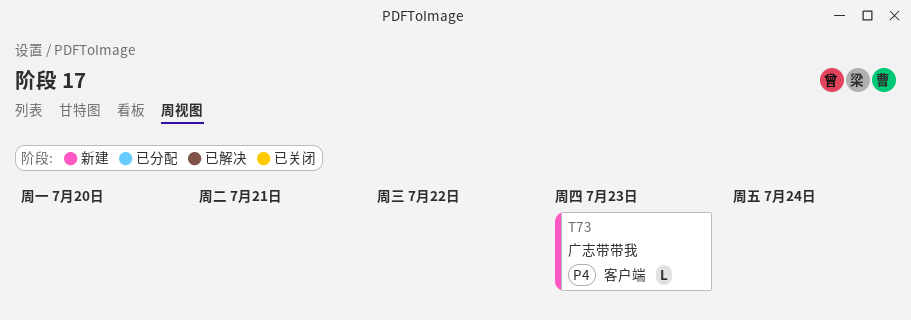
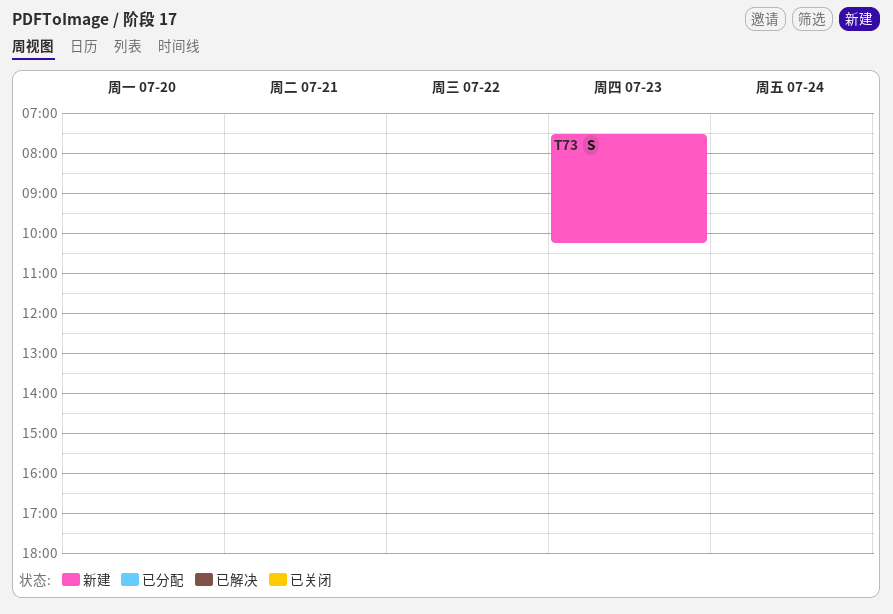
T73, estimate: L -> S

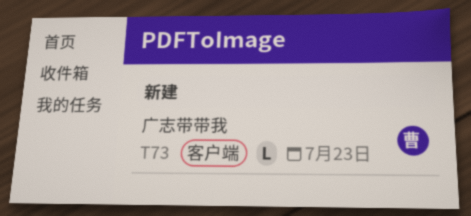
T73, estimate: S -> L

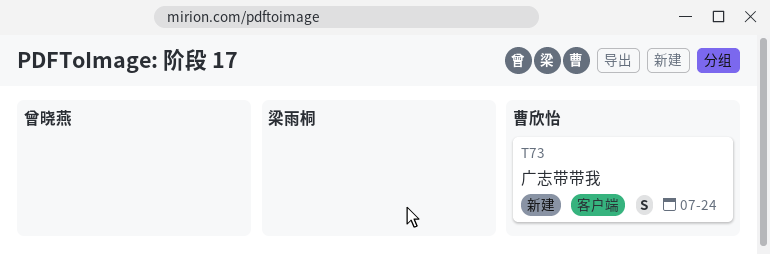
T73, estimate: L -> S
T73, day: Jul 23 -> Jul 24

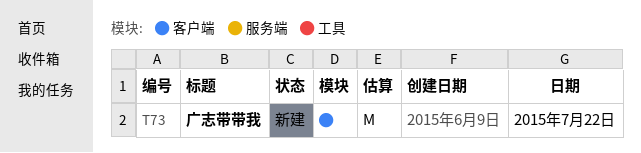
T73, estimate: S -> M
T73, day: Jul 24 -> Jul 22

